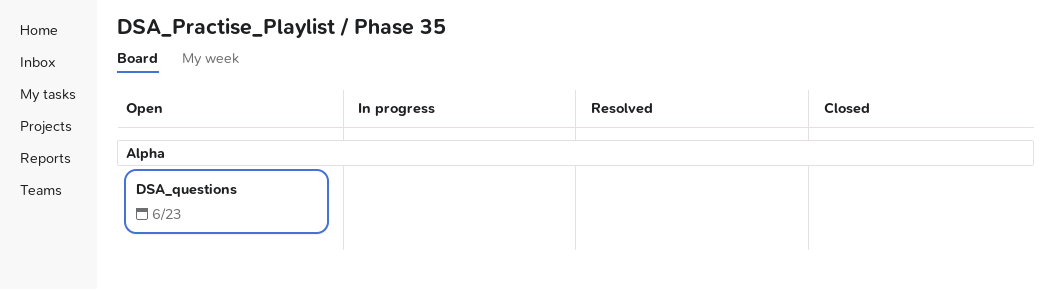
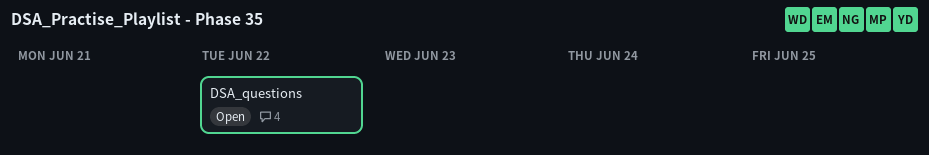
DSA_questions, due: Jun 23 -> Jun 22

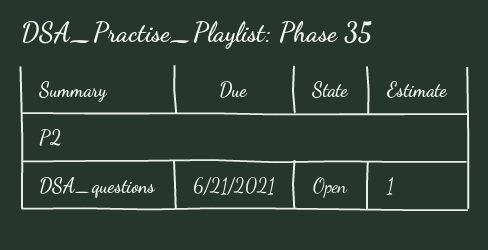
DSA_questions, due: Jun 22 -> Jun 21

